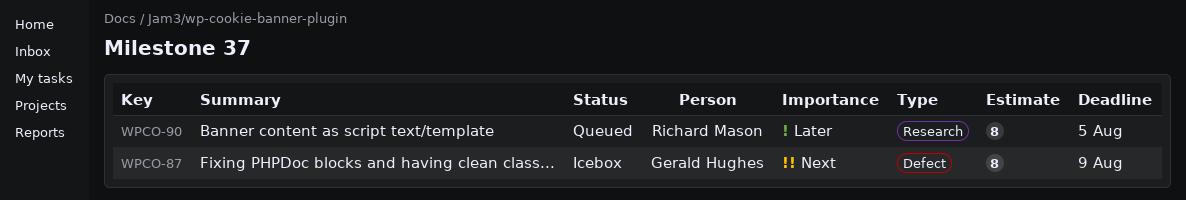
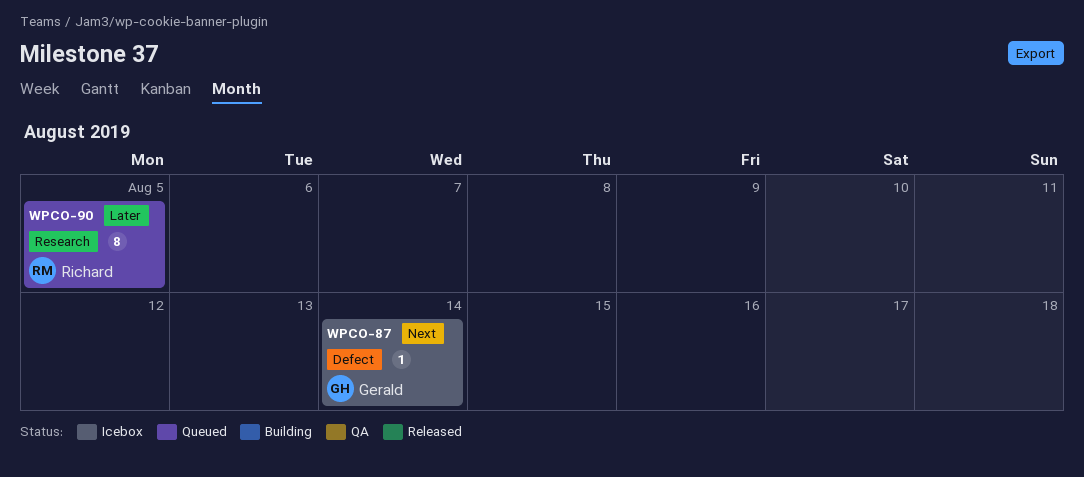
WPCO-87, estimate: 8 -> 1
WPCO-87, due: Aug 9 -> Aug 14

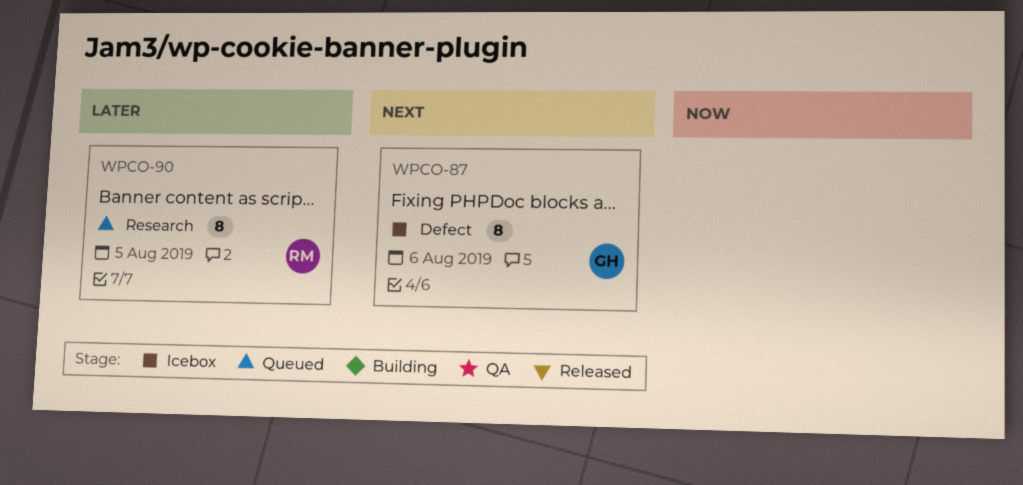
WPCO-87, estimate: 1 -> 8
WPCO-87, due: Aug 14 -> Aug 6

